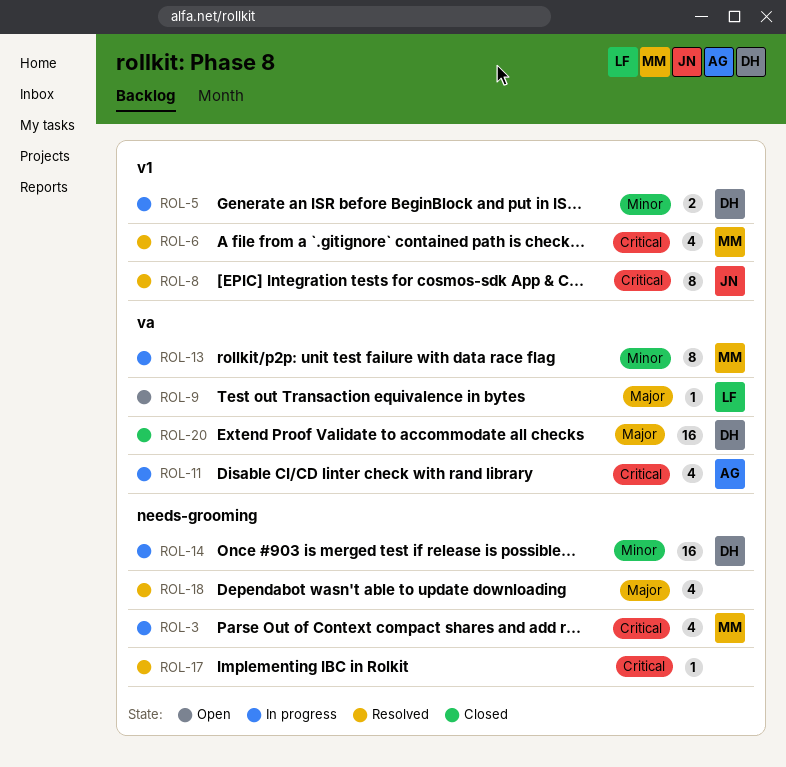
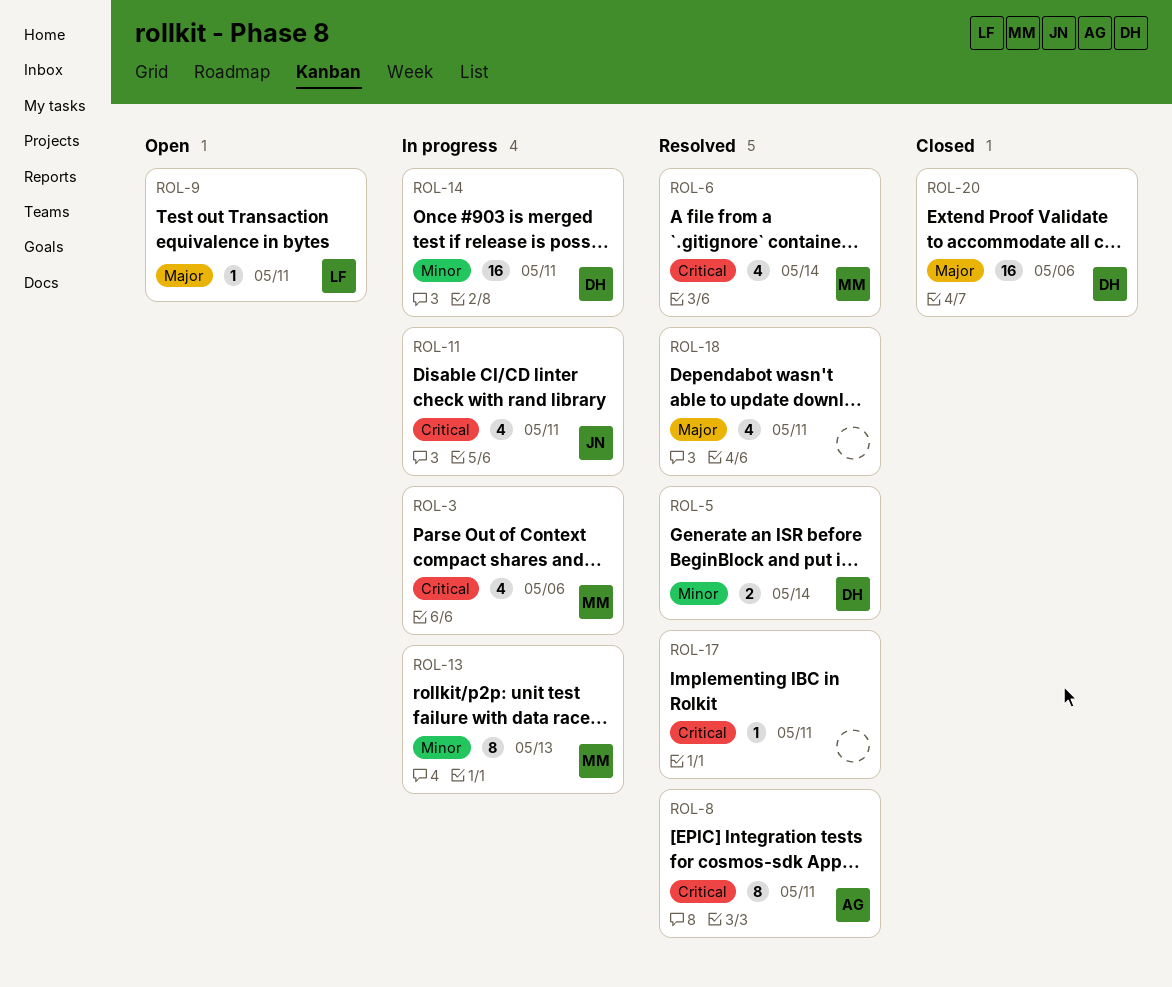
ROL-5, status: In progress -> Resolved
ROL-8, owner: JN -> AG
ROL-11, owner: AG -> JN

